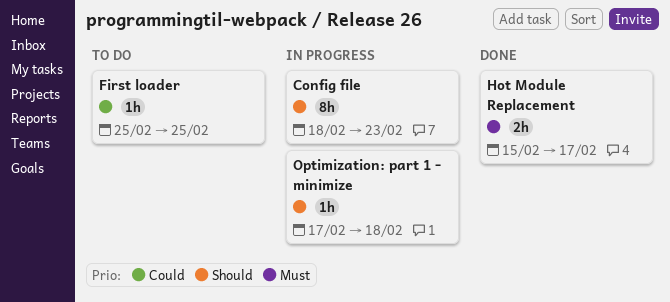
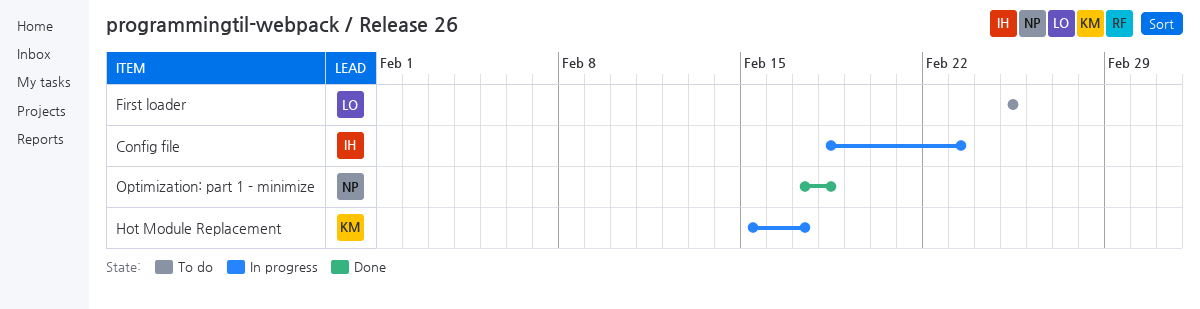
Hot Module Replacement, status: Done -> In progress
Optimization: part 1 - minimize, status: In progress -> Done

